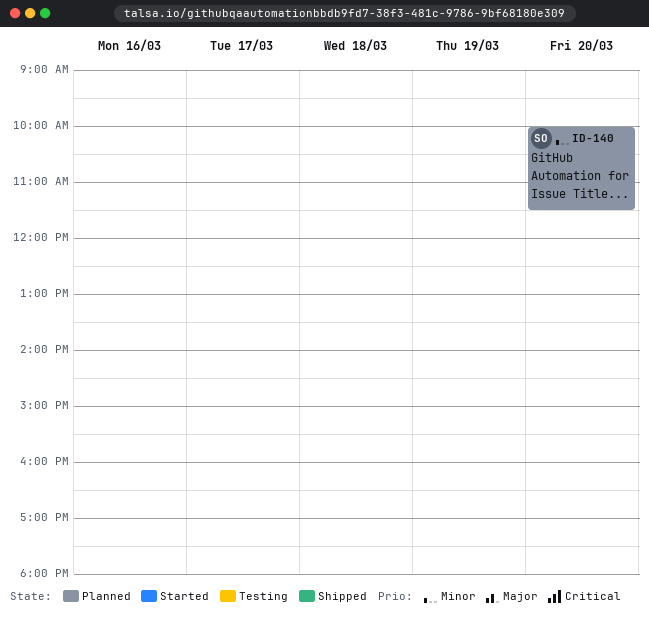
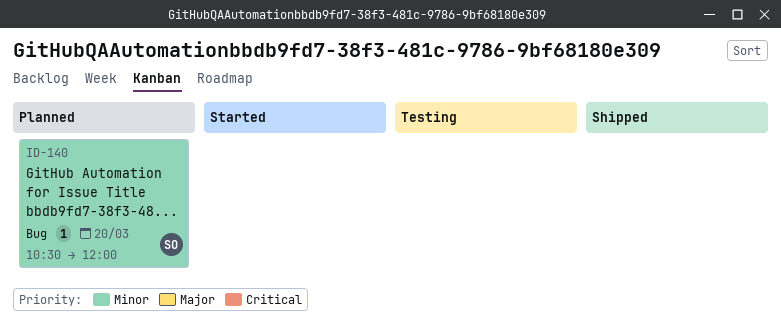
ID-140, begins: 10:00 -> 10:30
ID-140, ends: 11:30 -> 12:00

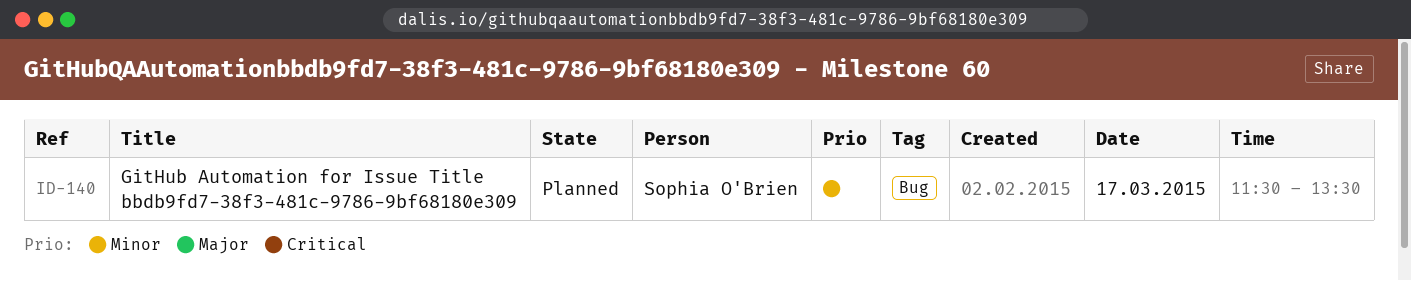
ID-140, day: Mar 20 -> Mar 17
ID-140, begins: 10:30 -> 11:30
ID-140, ends: 12:00 -> 13:30

